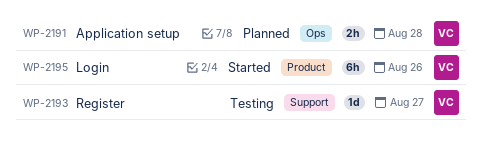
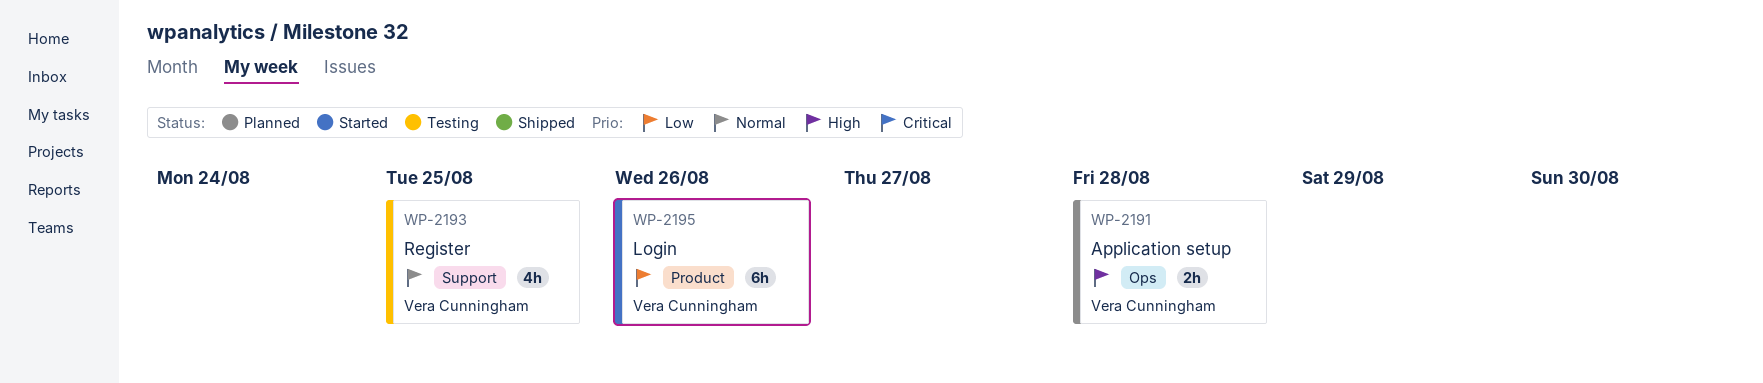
WP-2193, estimate: 1d -> 4h
WP-2193, due: Aug 27 -> Aug 25

